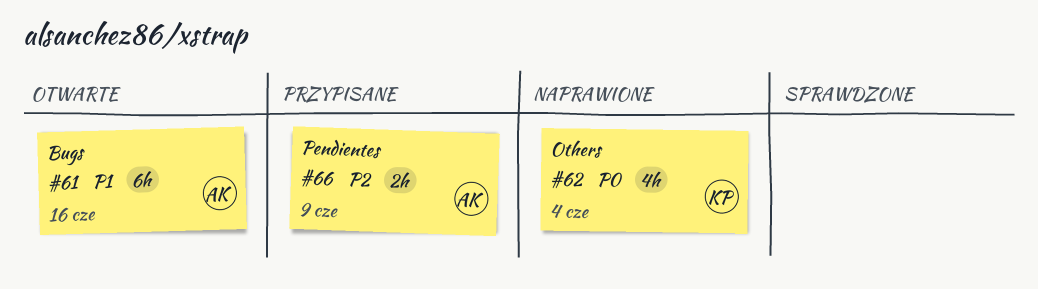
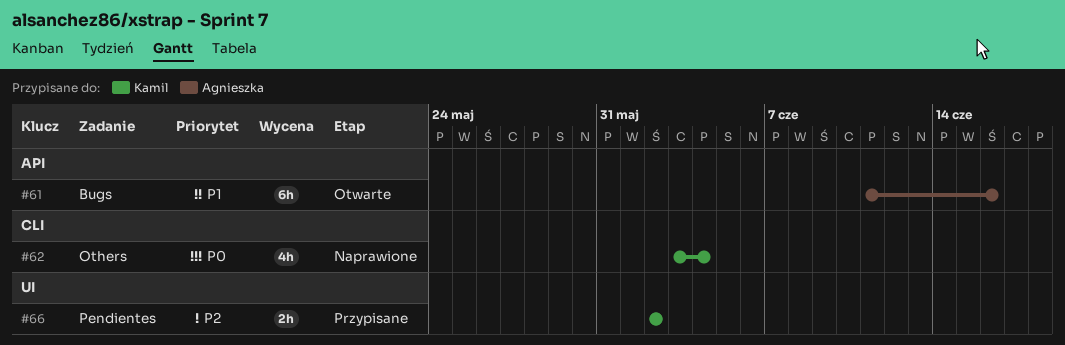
#66, owner: Agnieszka -> Kamil
#66, due: Jun 9 -> Jun 2

